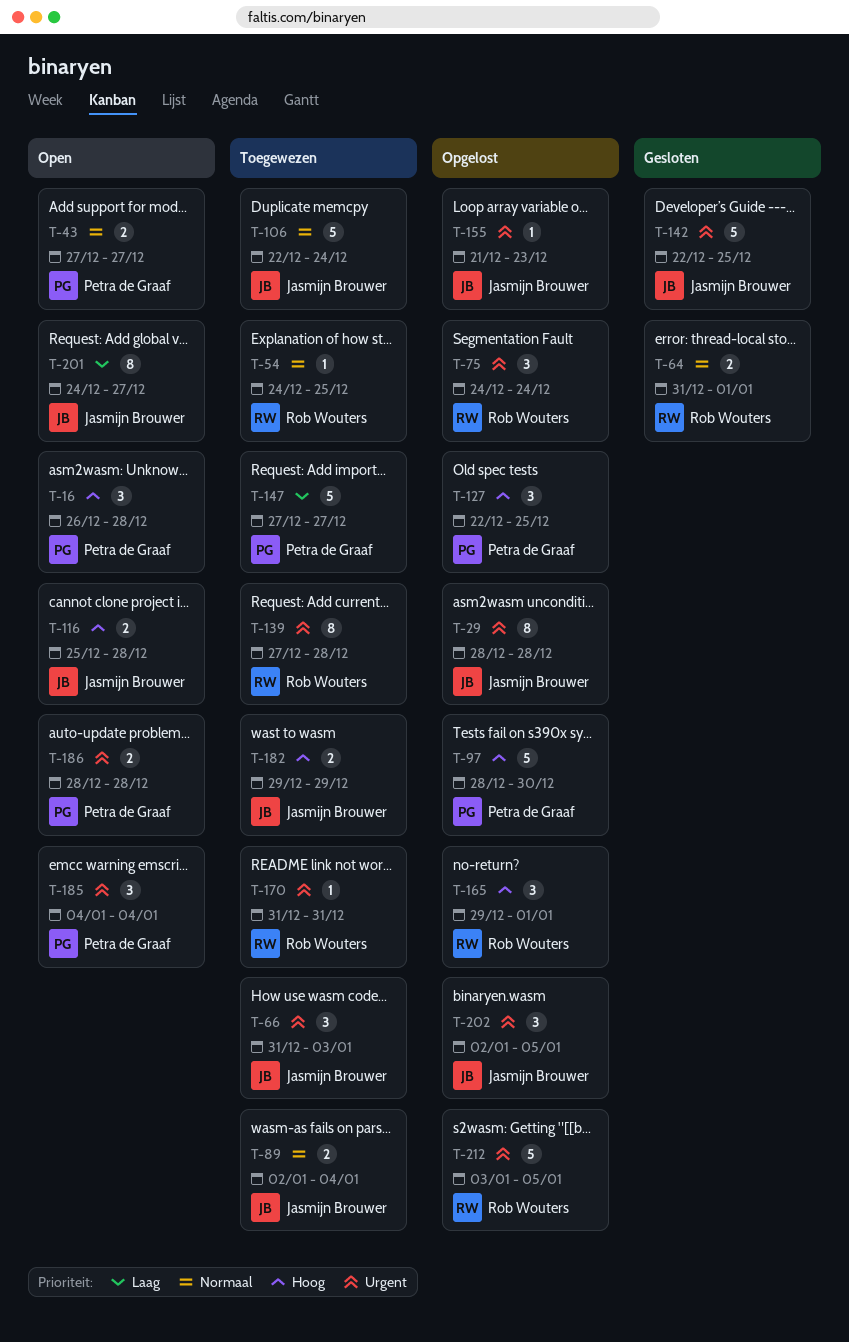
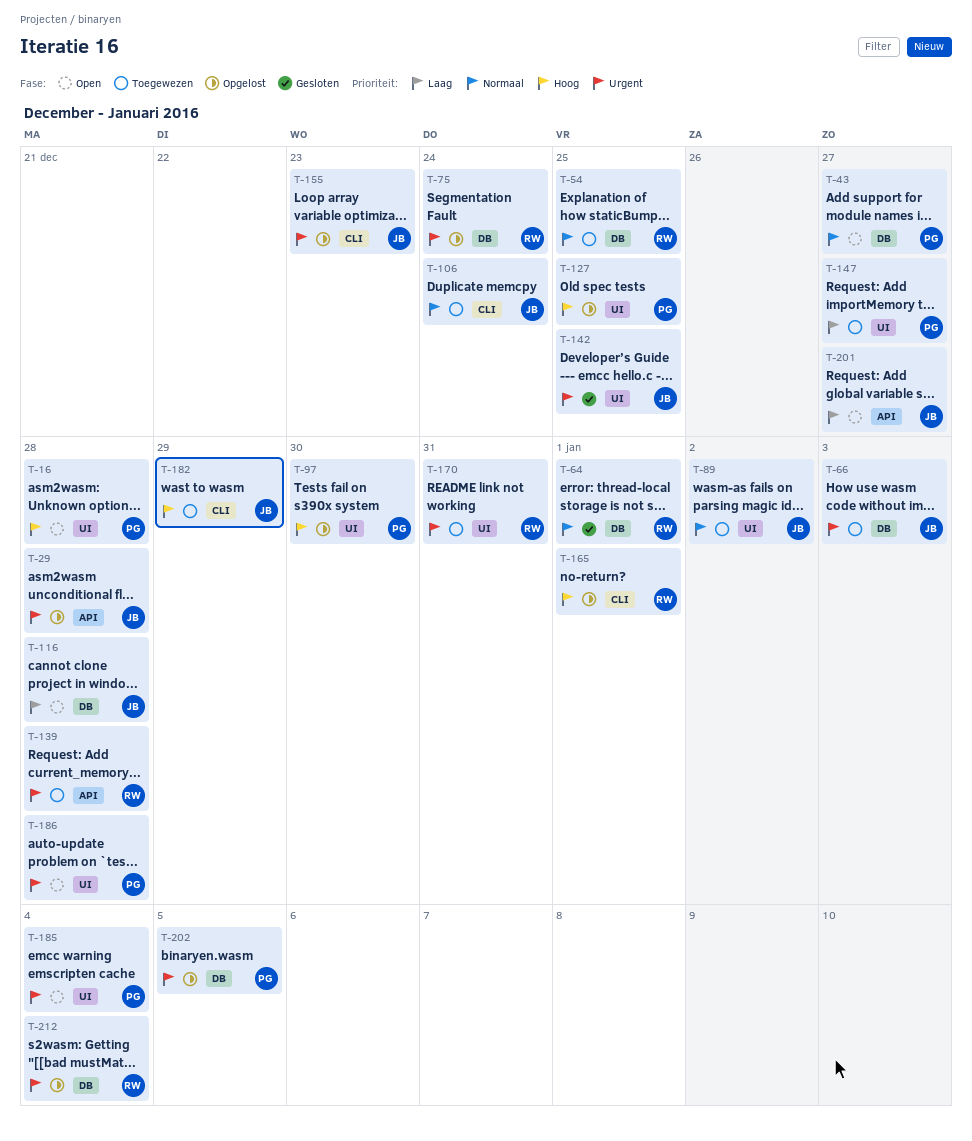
T-89, due: Jan 4 -> Jan 2
T-116, priority: Hoog -> Laag
T-202, owner: Jasmijn Brouwer -> Petra de Graaf
T-212, due: Jan 5 -> Jan 4

